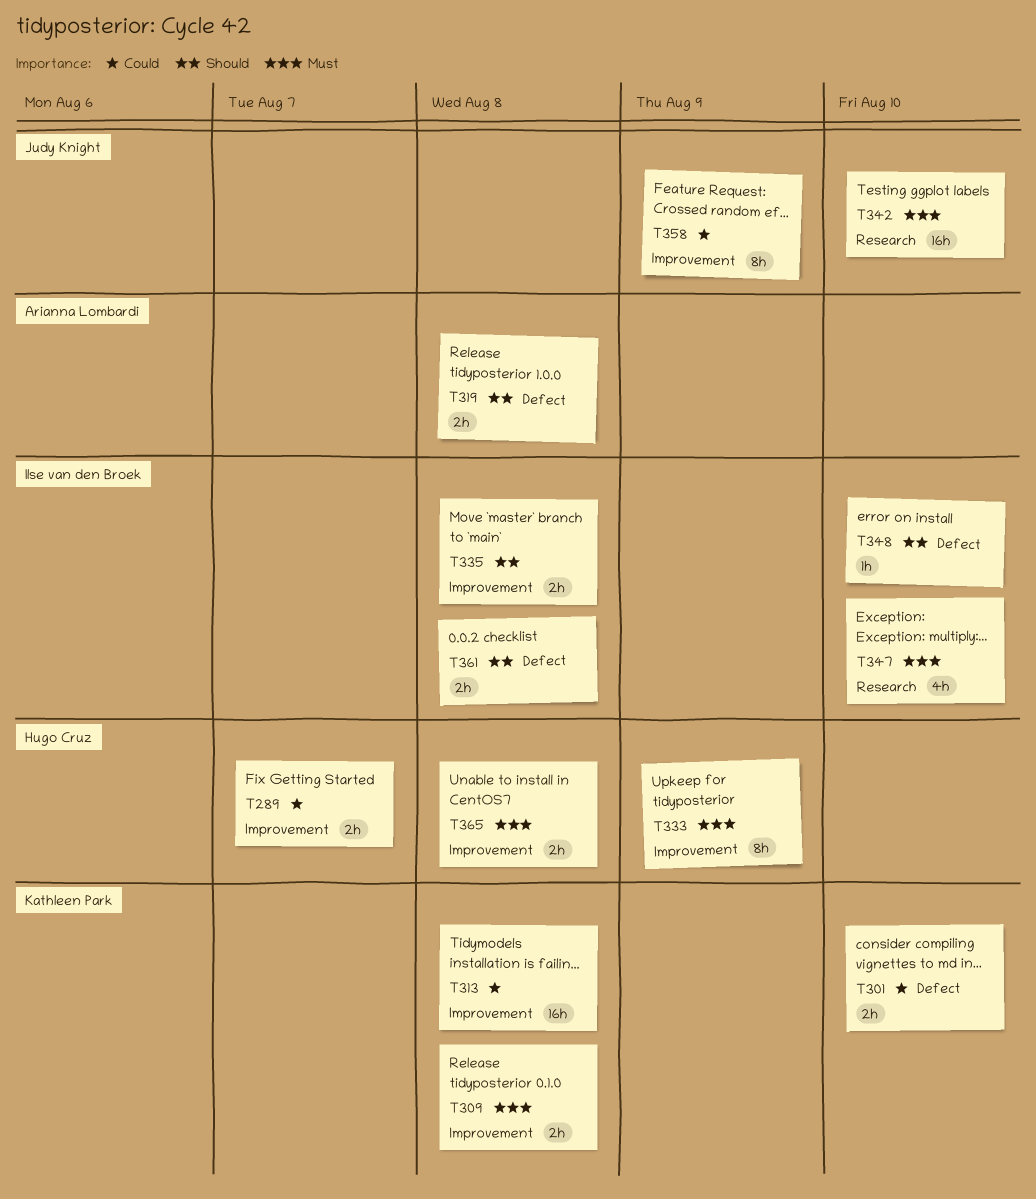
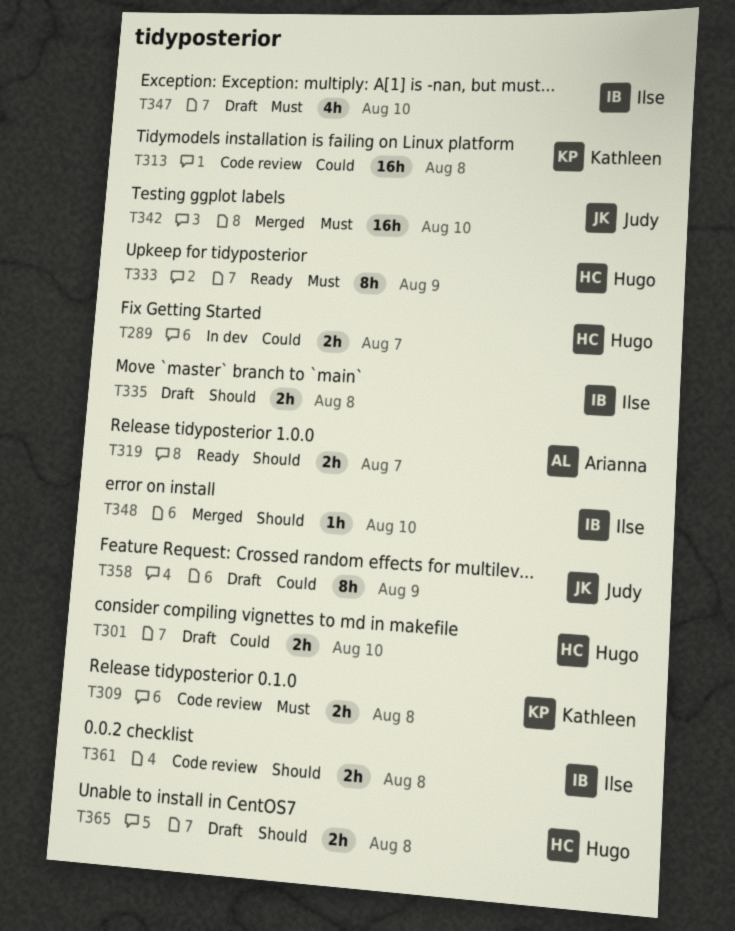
T301, owner: Kathleen Park -> Hugo Cruz
T319, due: Aug 8 -> Aug 7
T365, priority: Must -> Should

